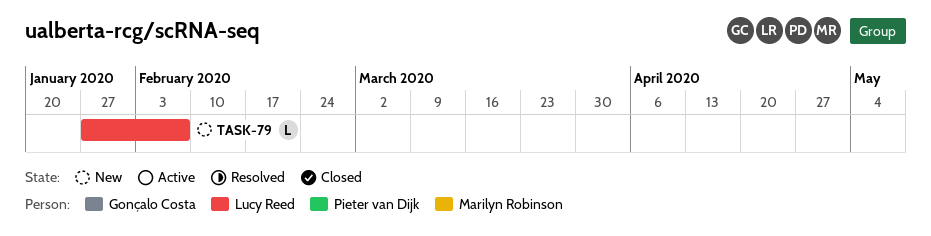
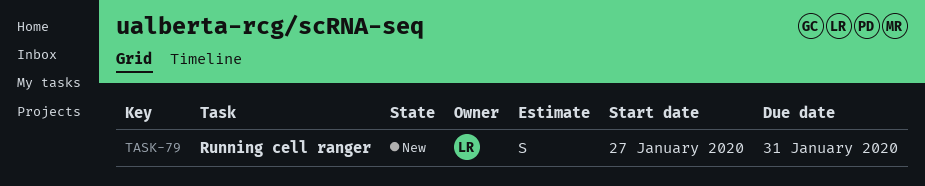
TASK-79, estimate: L -> S
TASK-79, due: Feb 7 -> Jan 31

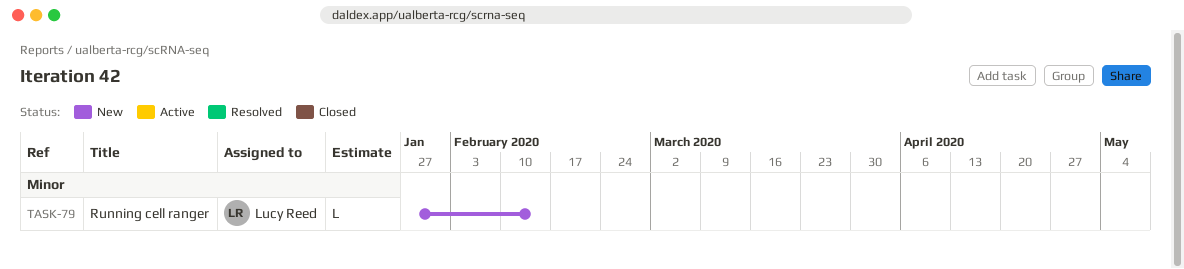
TASK-79, estimate: S -> L
TASK-79, due: Jan 31 -> Feb 14

